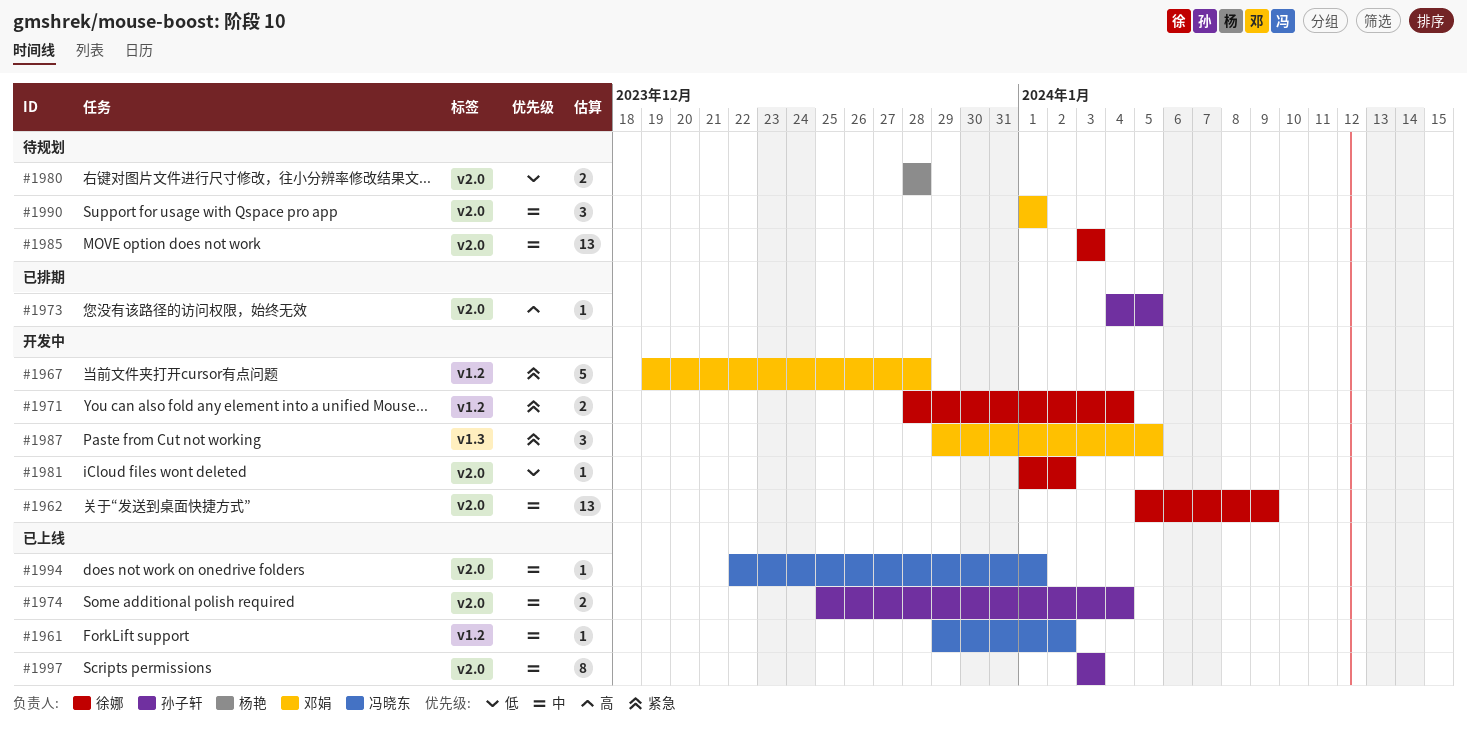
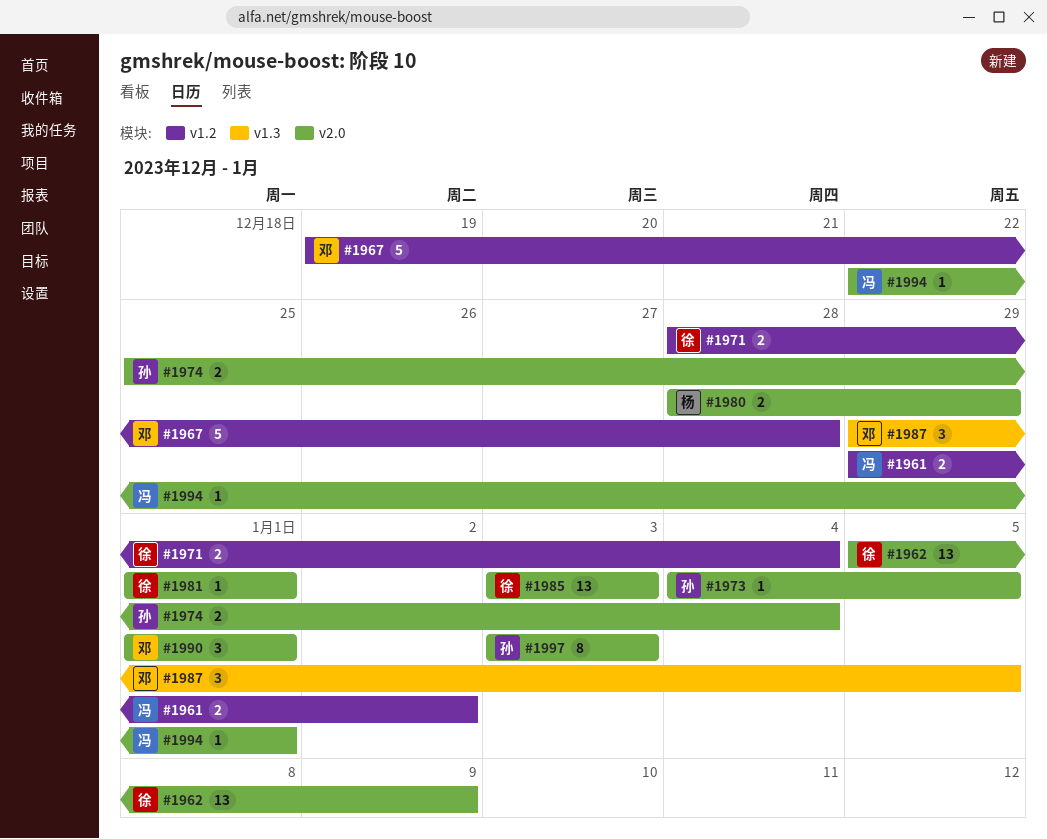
#1961, estimate: 1 -> 2
#1980, due: Dec 28 -> Dec 29
#1981, due: Jan 2 -> Jan 1

